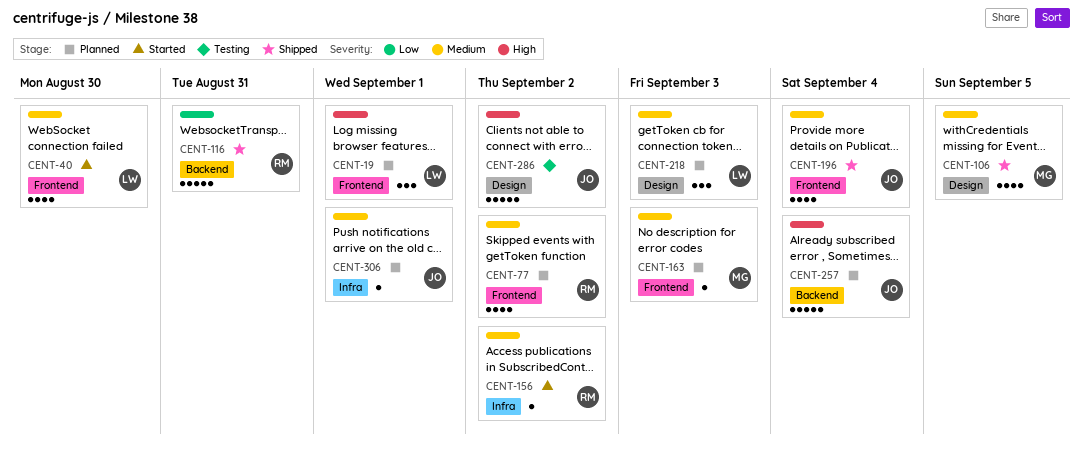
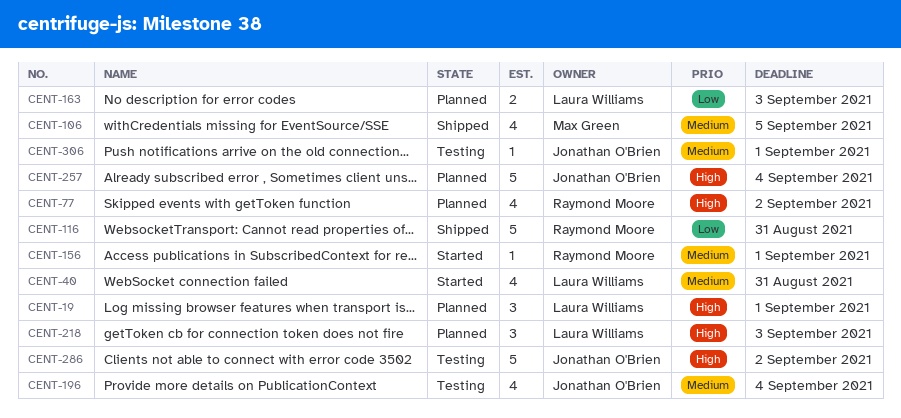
CENT-40, due: Aug 30 -> Aug 31
CENT-77, priority: Medium -> High
CENT-156, due: Sep 2 -> Sep 1
CENT-163, owner: Max Green -> Laura Williams
CENT-163, priority: Medium -> Low
CENT-163, estimate: 1 -> 2
CENT-196, status: Shipped -> Testing
CENT-218, priority: Medium -> High
CENT-306, status: Planned -> Testing

